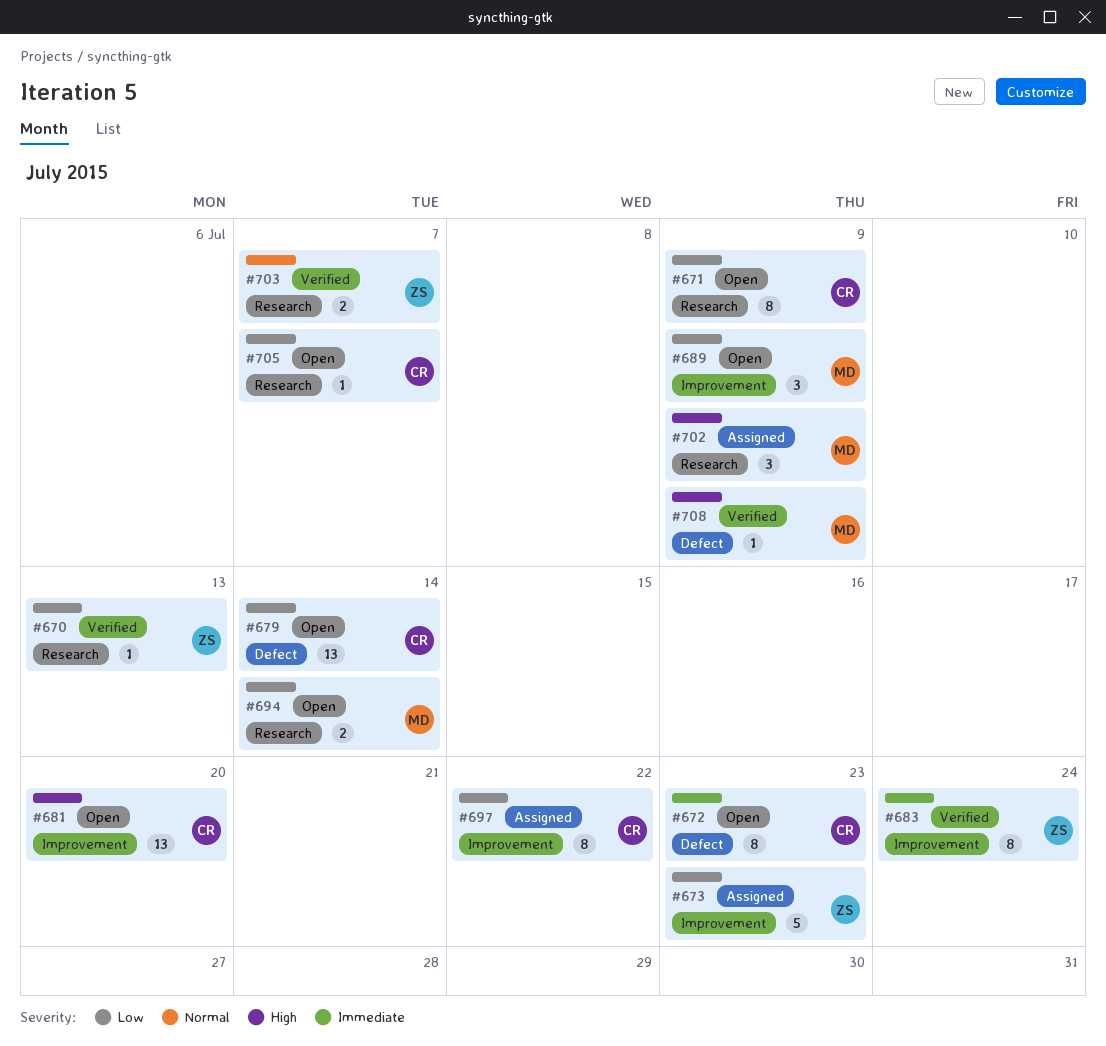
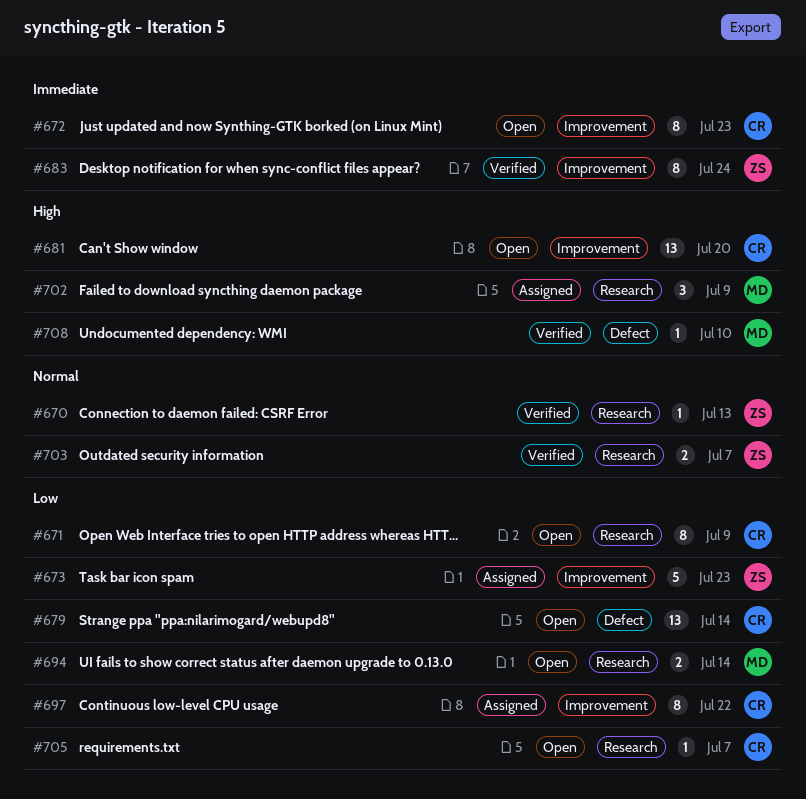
#670, priority: Low -> Normal
#672, label: Defect -> Improvement
#689: present -> none
#708, due: Jul 9 -> Jul 10

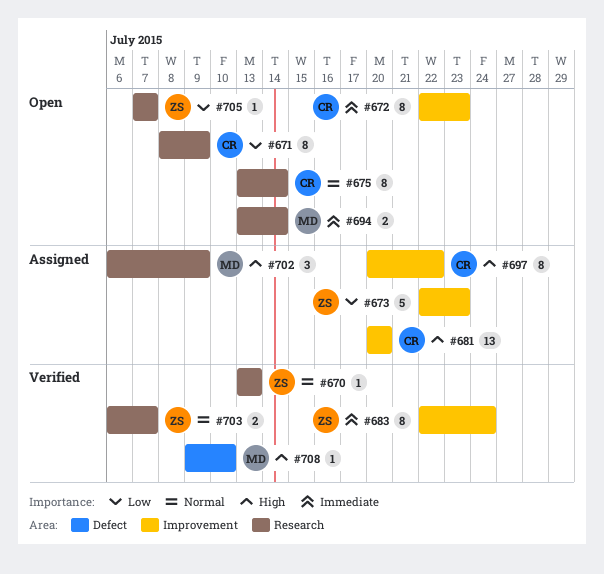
#675: none -> present
#679: present -> none
#681, status: Open -> Assigned
#694, priority: Low -> Immediate
#697, priority: Low -> High
#705, owner: CR -> ZS

